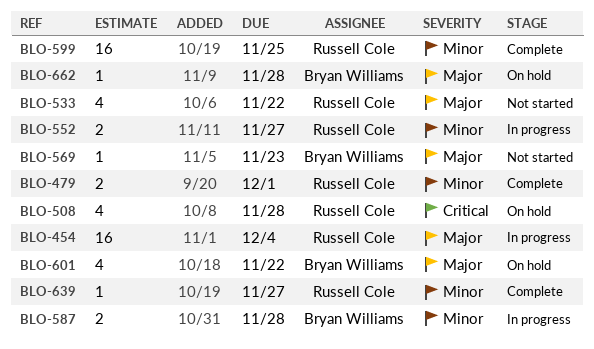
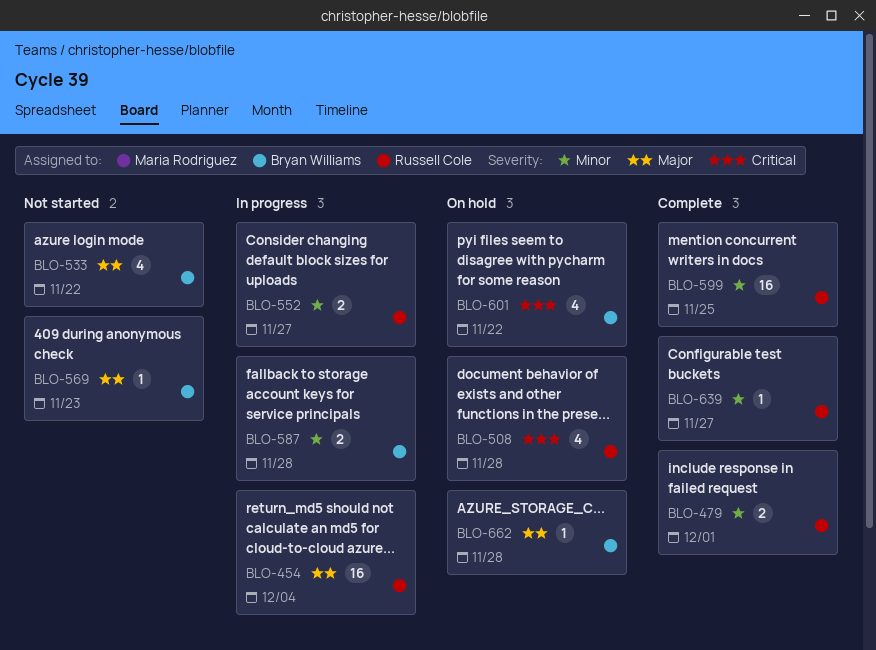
BLO-533, owner: Russell Cole -> Bryan Williams
BLO-601, priority: Major -> Critical

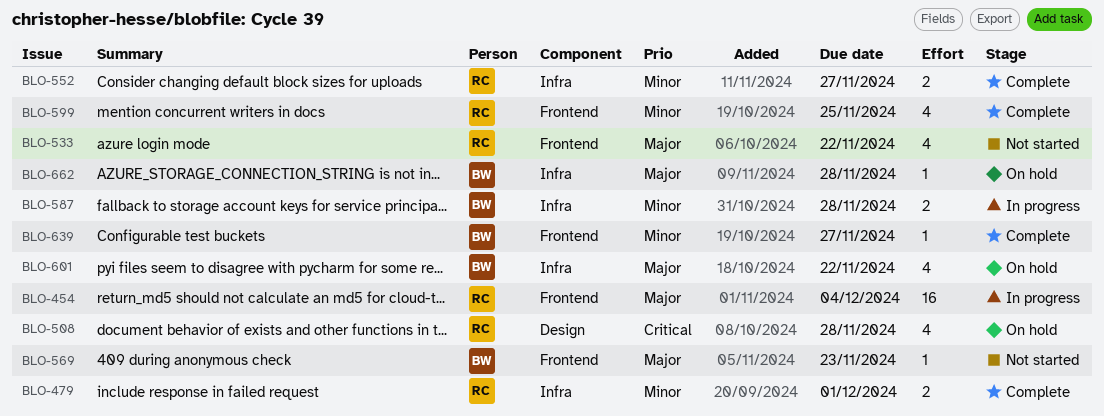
BLO-533, owner: Bryan Williams -> Russell Cole
BLO-552, status: In progress -> Complete
BLO-599, estimate: 16 -> 4
BLO-601, priority: Critical -> Major
BLO-639, owner: Russell Cole -> Bryan Williams

